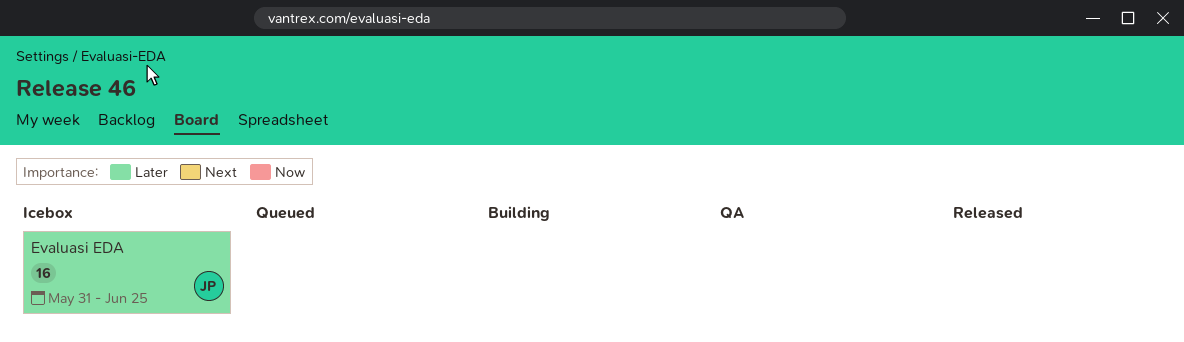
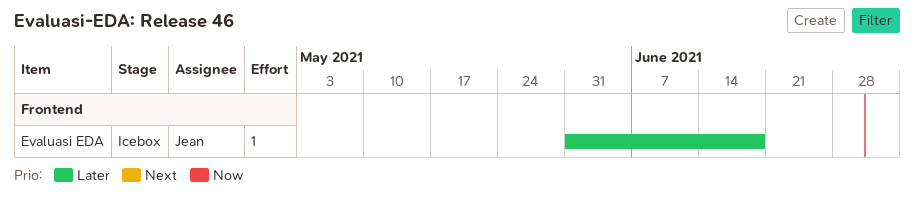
Evaluasi EDA, estimate: 16 -> 1
Evaluasi EDA, due: Jun 25 -> Jun 18

